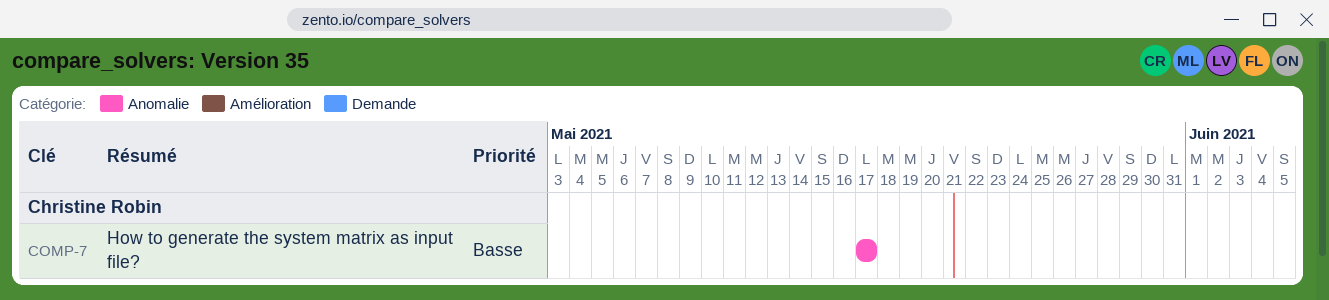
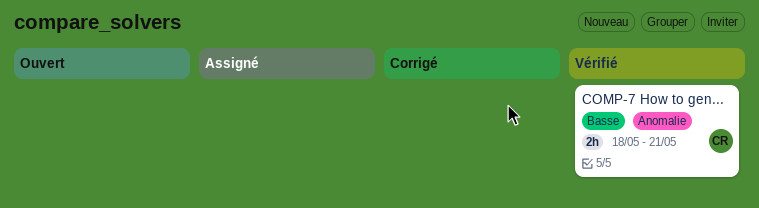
COMP-7, start: May 17 -> May 18
COMP-7, due: May 17 -> May 21

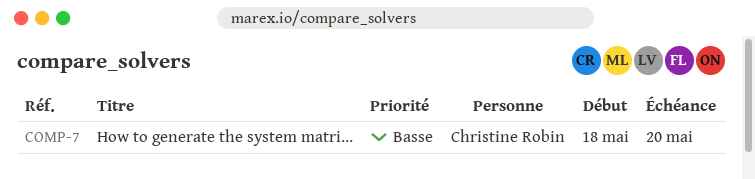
COMP-7, due: May 21 -> May 20

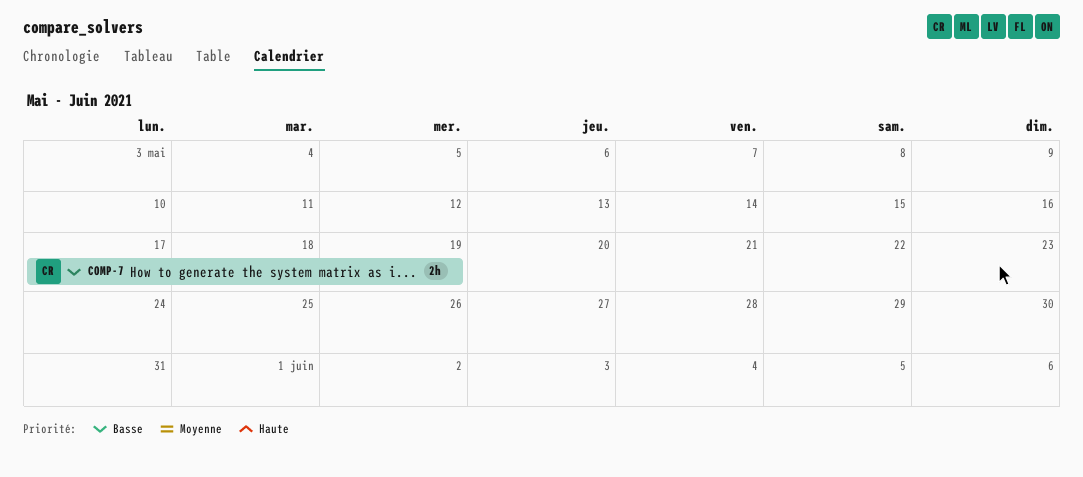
COMP-7, start: May 18 -> May 17
COMP-7, due: May 20 -> May 19

